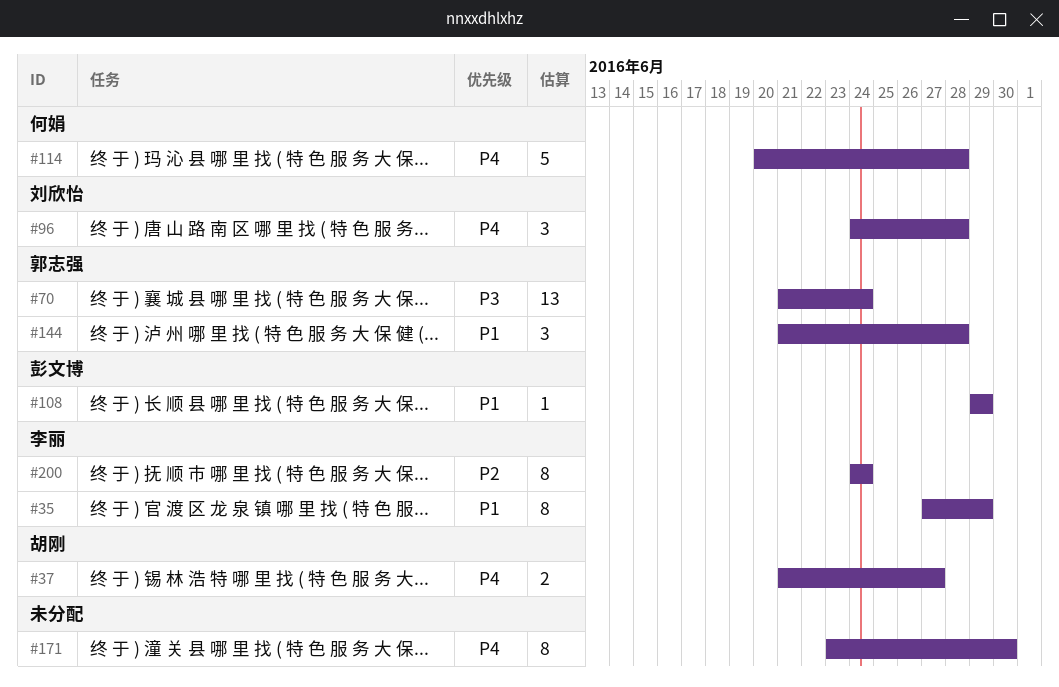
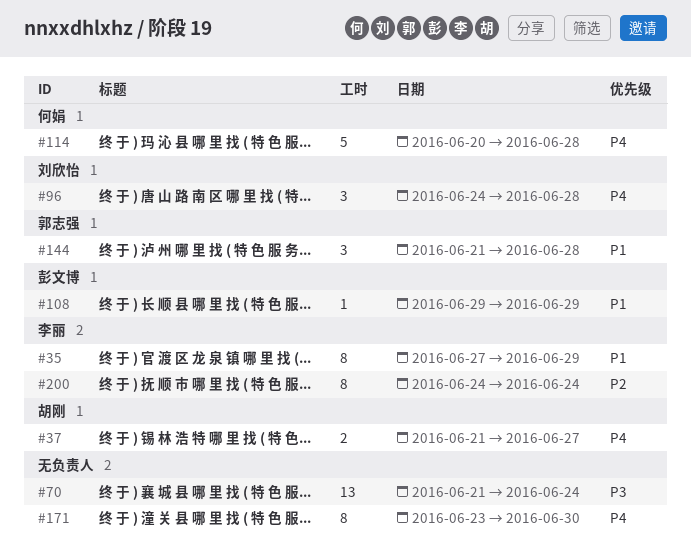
#70, owner: 郭志强 -> none

